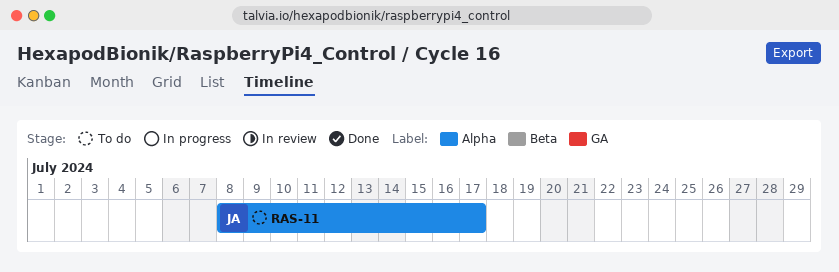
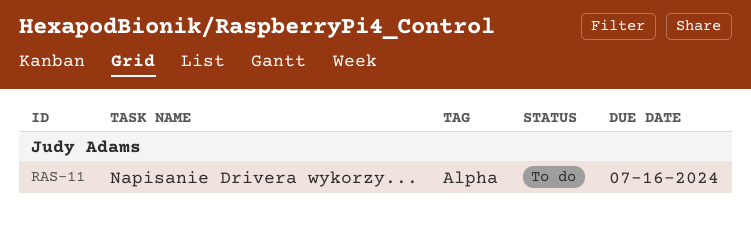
RAS-11, due: Jul 17 -> Jul 16

